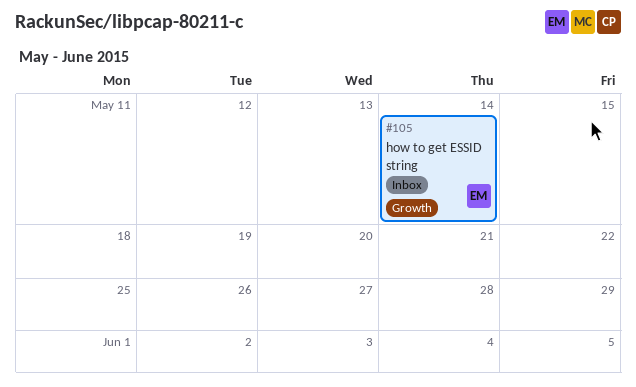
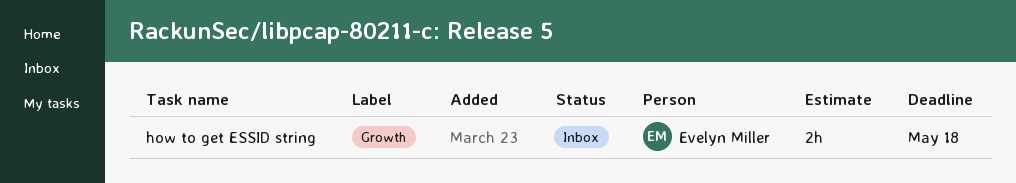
how to get ESSID string, due: May 14 -> May 18

